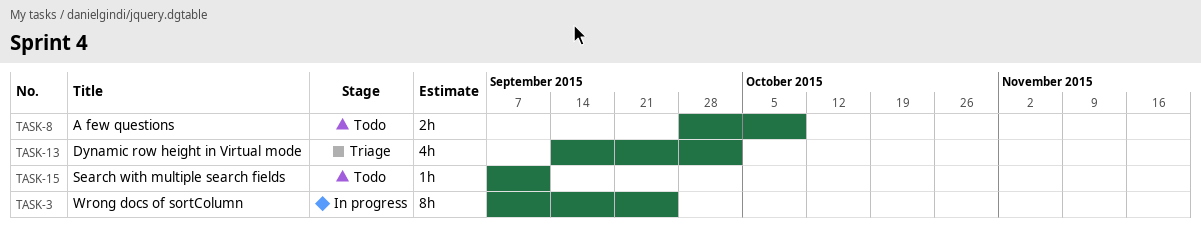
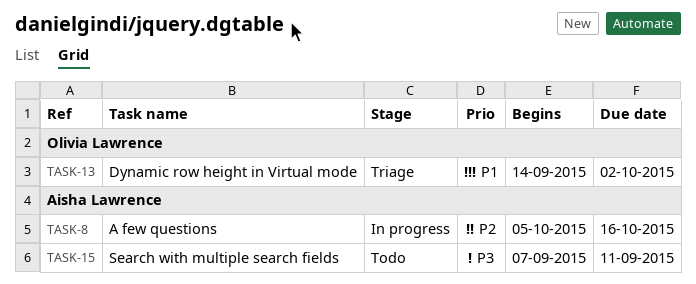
TASK-3: present -> none
TASK-8, status: Todo -> In progress
TASK-8, start: Sep 28 -> Oct 5
TASK-8, due: Oct 9 -> Oct 16

